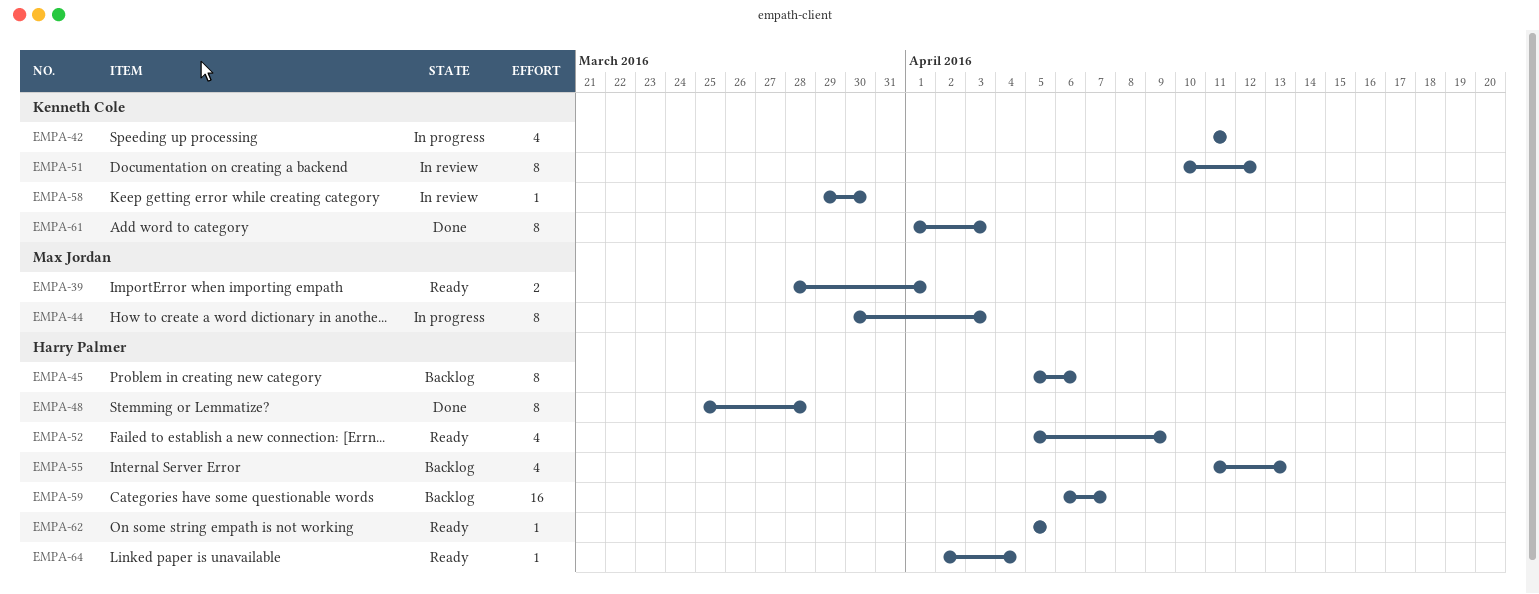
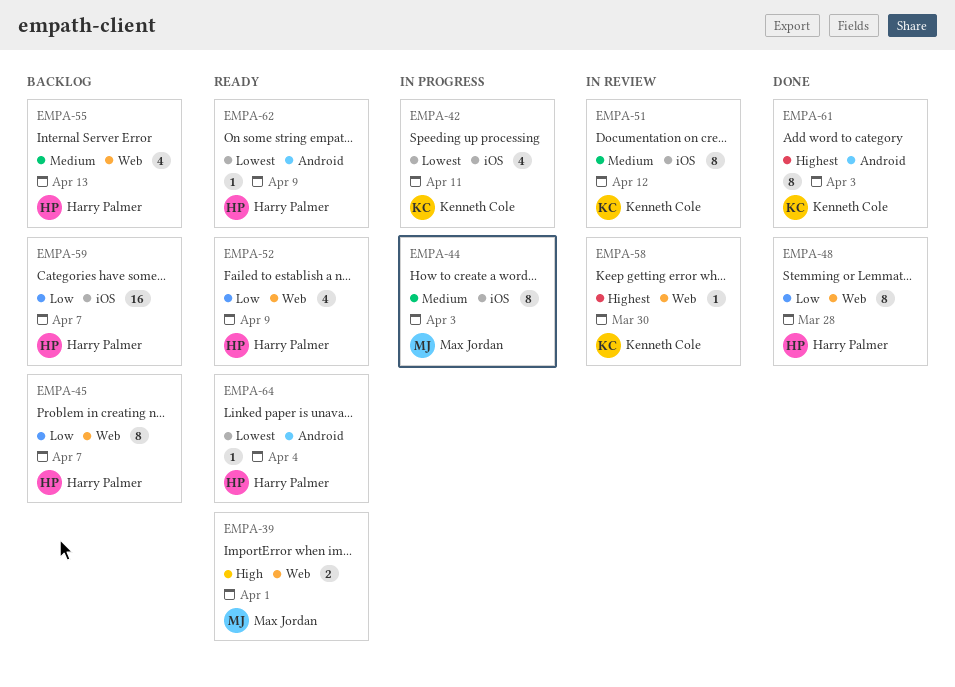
EMPA-45, due: Apr 6 -> Apr 7
EMPA-62, due: Apr 5 -> Apr 9

